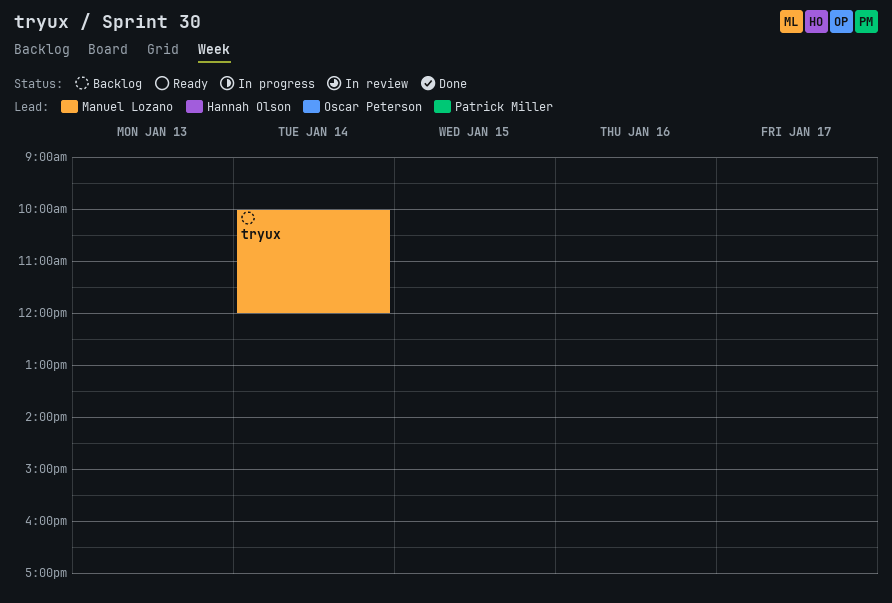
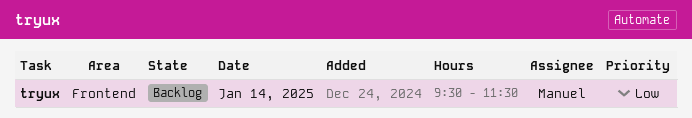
tryux, begins: 10:00 -> 09:30
tryux, ends: 12:00 -> 11:30

